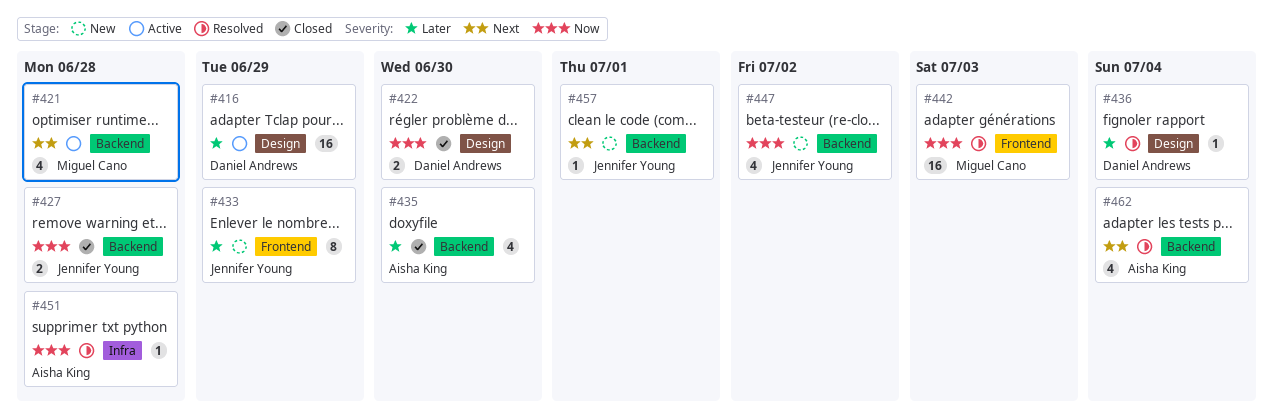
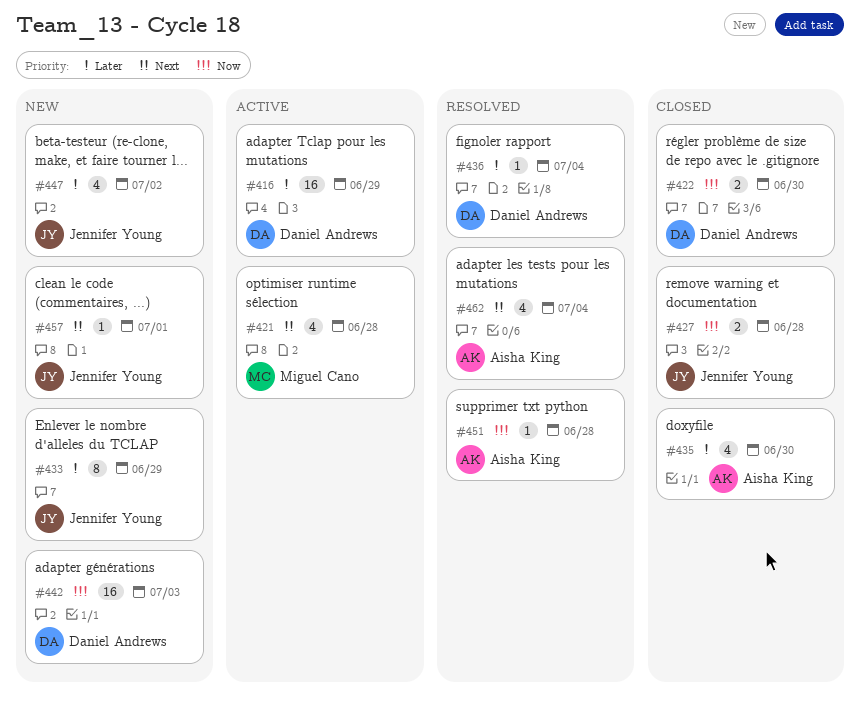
#442, status: Resolved -> New
#442, owner: Miguel Cano -> Daniel Andrews
#447, priority: Now -> Later

